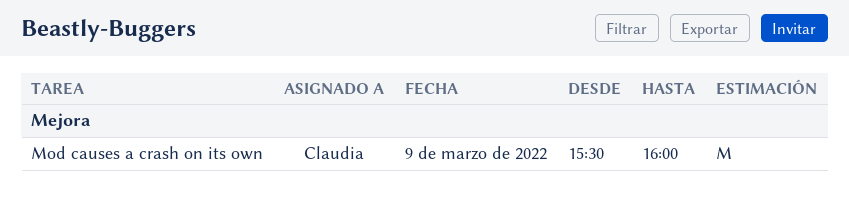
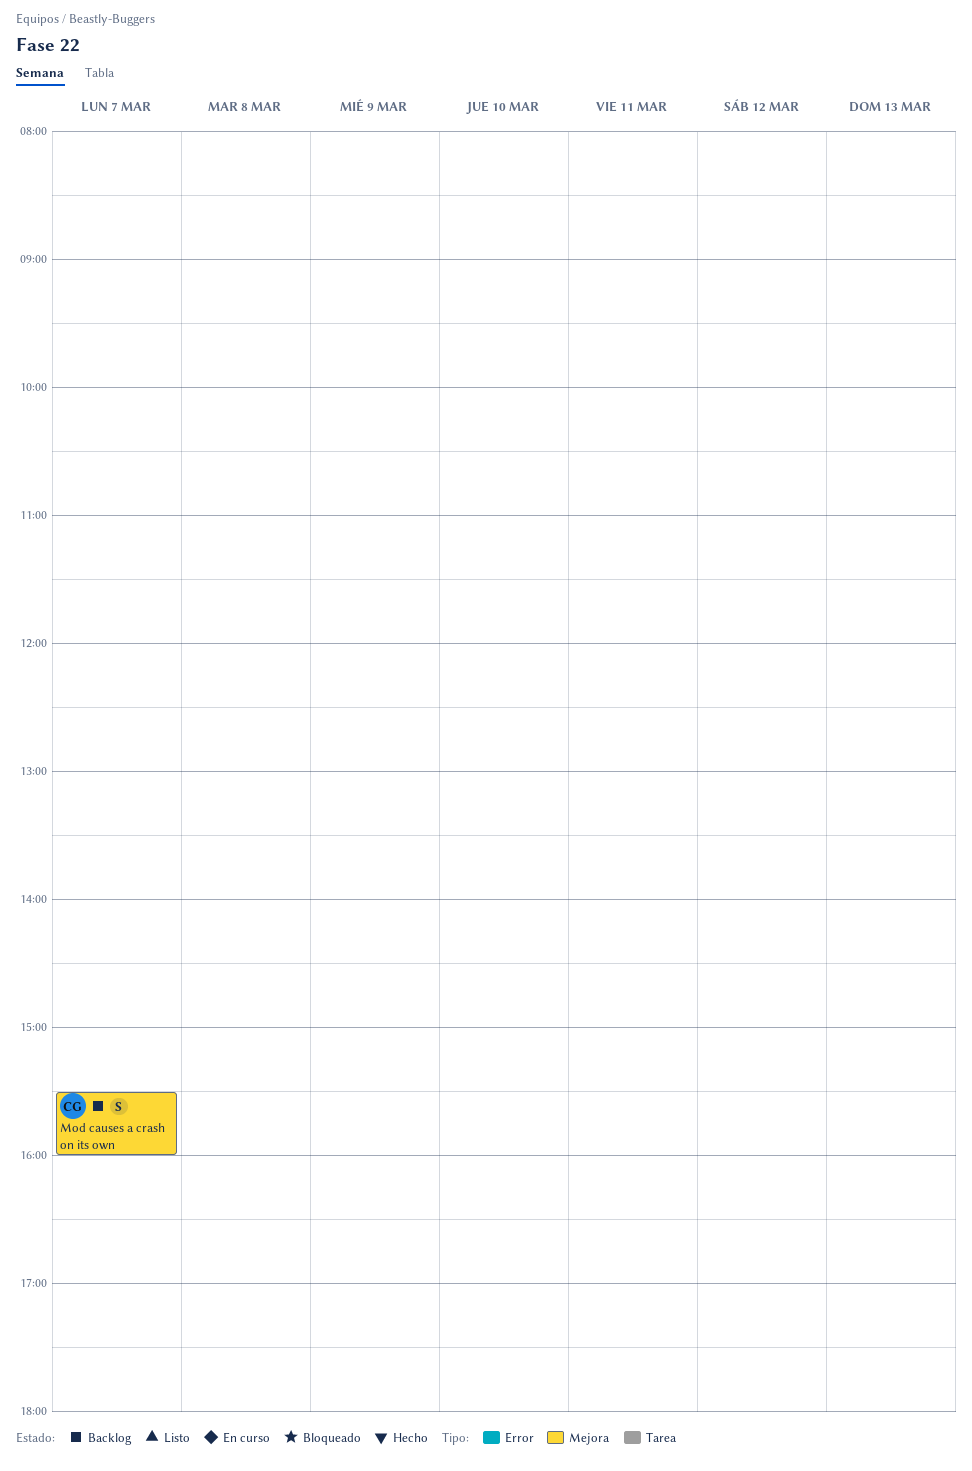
Mod causes a crash on its own, estimate: M -> S
Mod causes a crash on its own, day: Mar 9 -> Mar 7

